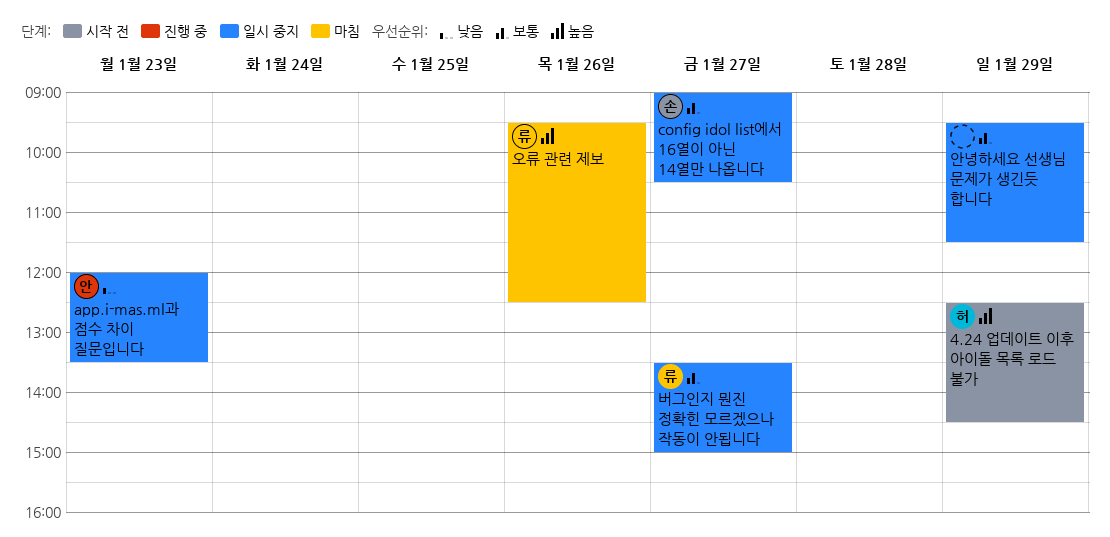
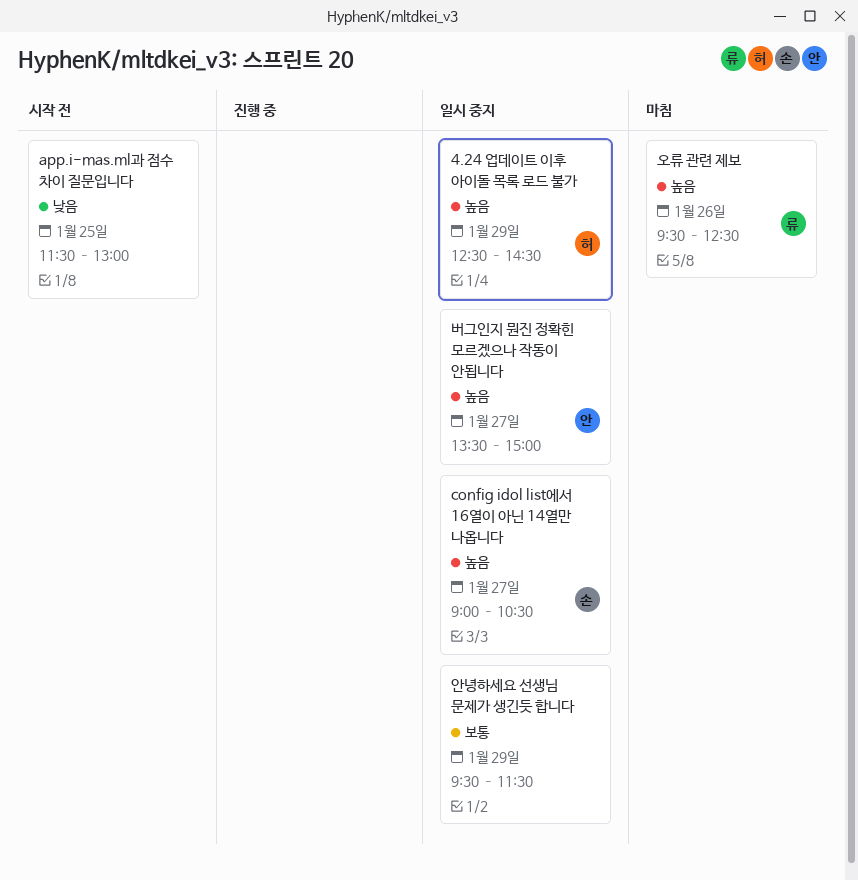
4.24 업데이트 이후 아이돌 목록 로드 불가, status: 시작 전 -> 일시 중지
app.i-mas.ml과 점수 차이 질문입니다, status: 일시 중지 -> 시작 전
app.i-mas.ml과 점수 차이 질문입니다, owner: 안 -> none
app.i-mas.ml과 점수 차이 질문입니다, day: Jan 23 -> Jan 25
app.i-mas.ml과 점수 차이 질문입니다, begins: 12:00 -> 11:30
app.i-mas.ml과 점수 차이 질문입니다, ends: 13:30 -> 13:00
config idol list에서 16열이 아닌 14열만 나옵니다, priority: 보통 -> 높음
버그인지 뭔진 정확힌 모르겠으나 작동이 안됩니다, owner: 류 -> 안
버그인지 뭔진 정확힌 모르겠으나 작동이 안됩니다, priority: 보통 -> 높음

